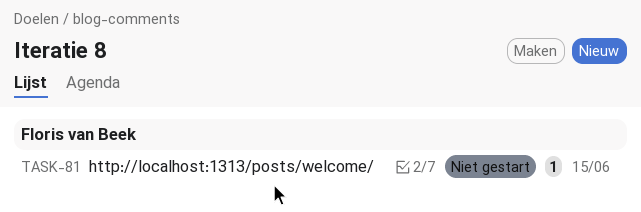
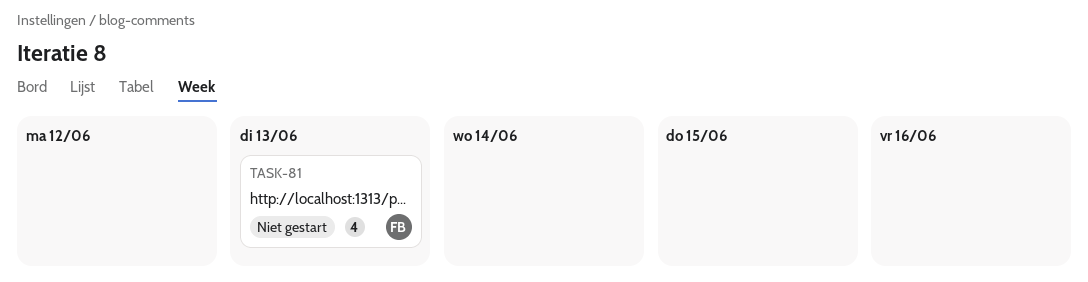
TASK-81, estimate: 1 -> 4
TASK-81, due: Jun 15 -> Jun 13

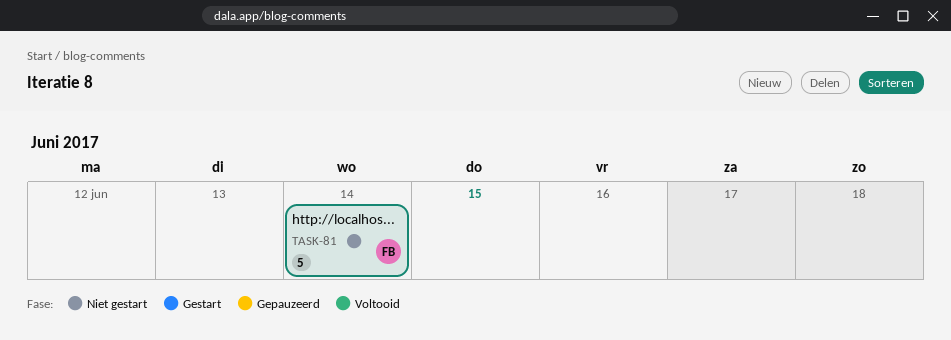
TASK-81, estimate: 4 -> 5
TASK-81, due: Jun 13 -> Jun 14

